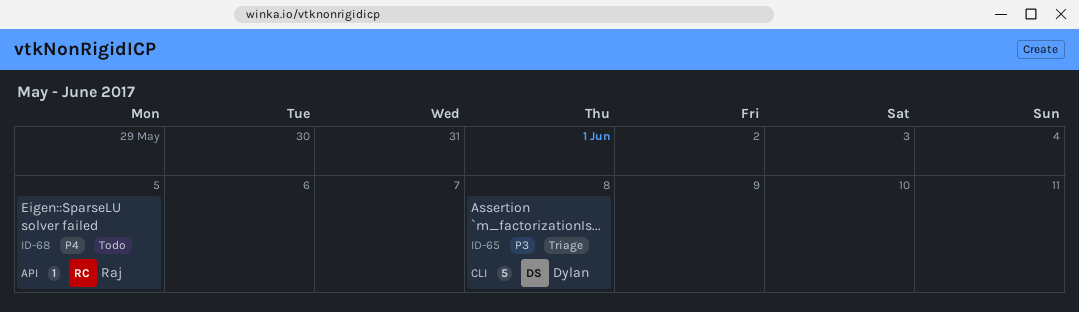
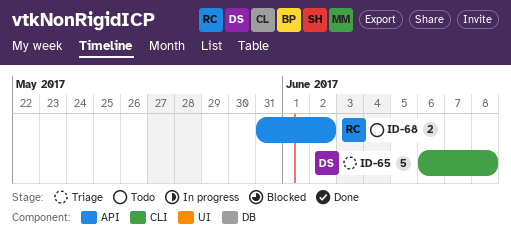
ID-68, estimate: 1 -> 2
ID-68, due: Jun 5 -> Jun 2

